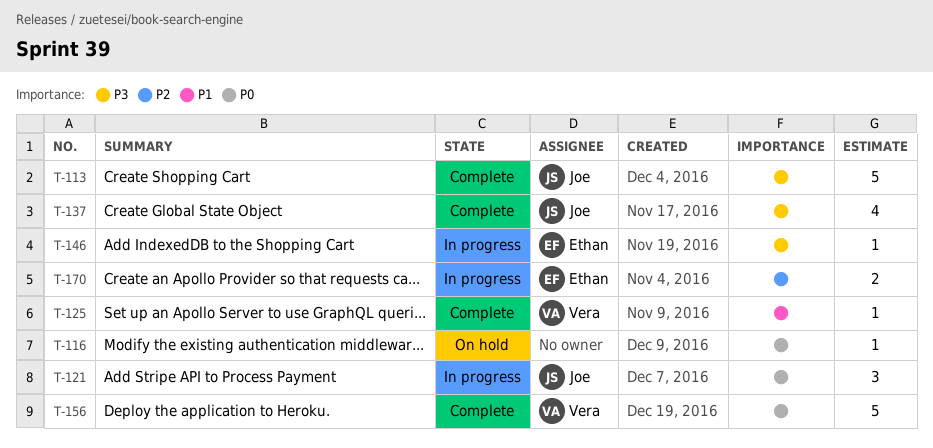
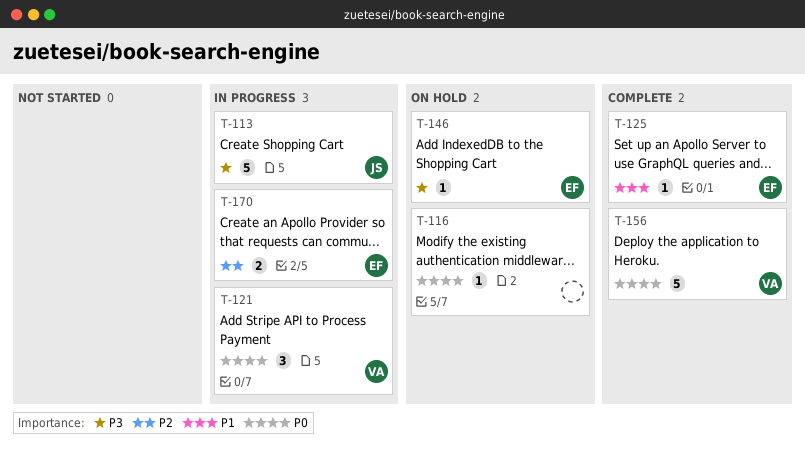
T-113, status: Complete -> In progress
T-121, owner: Joe -> Vera
T-125, owner: Vera -> Ethan
T-137: present -> none
T-146, status: In progress -> On hold

